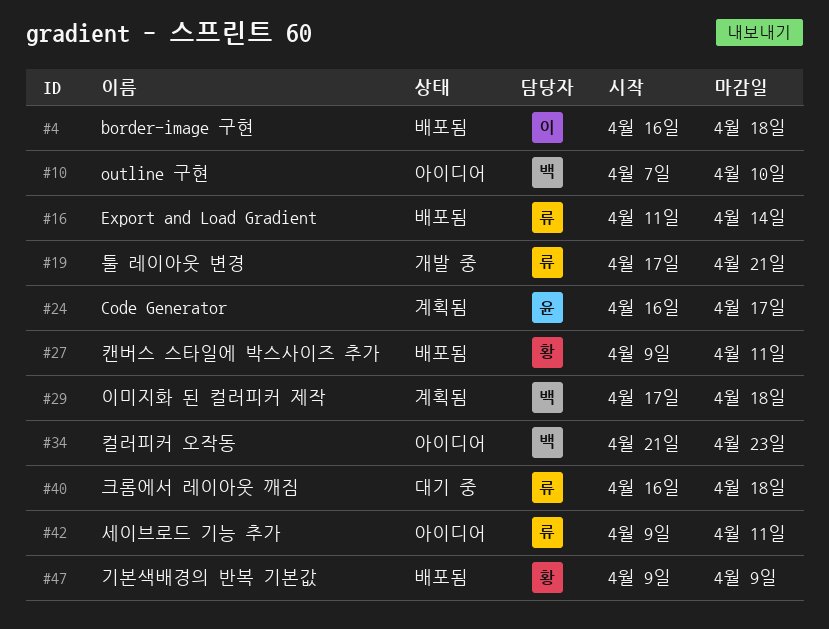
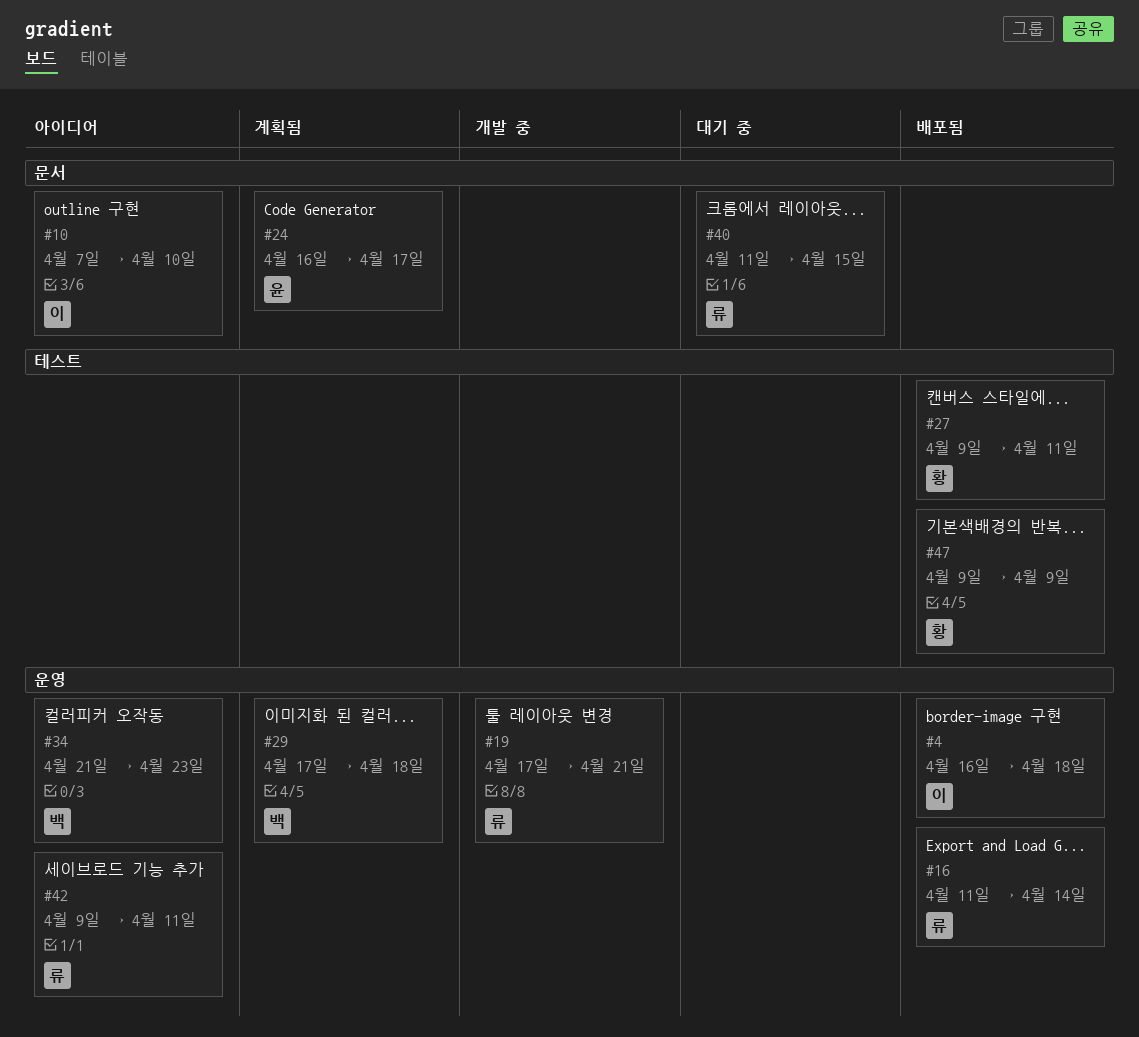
#10, owner: 백 -> 이
#40, start: Apr 16 -> Apr 11
#40, due: Apr 18 -> Apr 15

